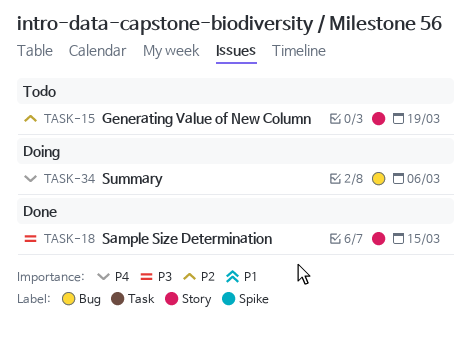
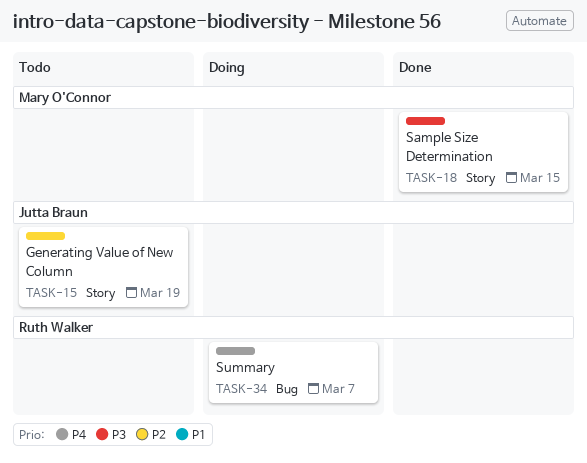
TASK-34, due: Mar 6 -> Mar 7

